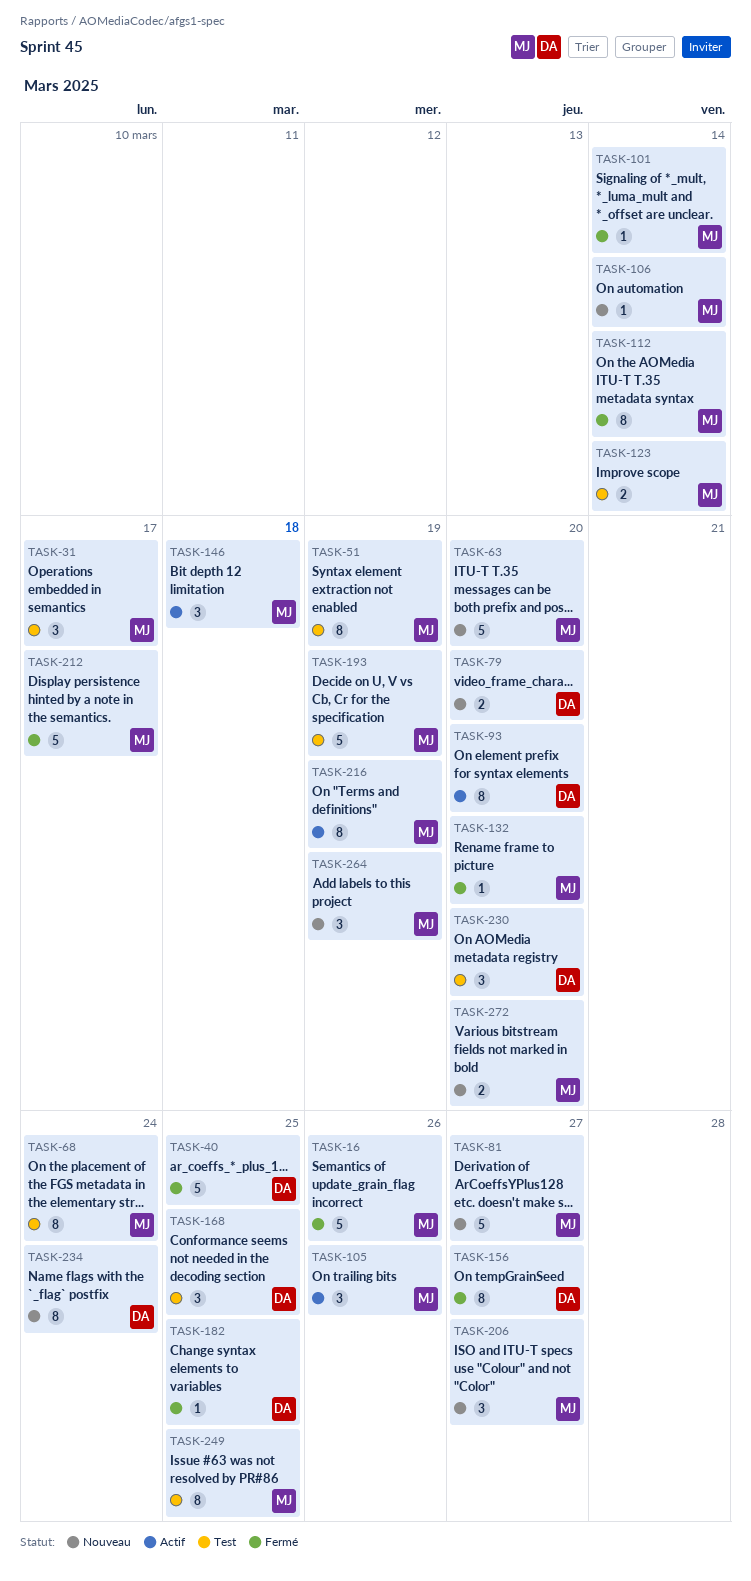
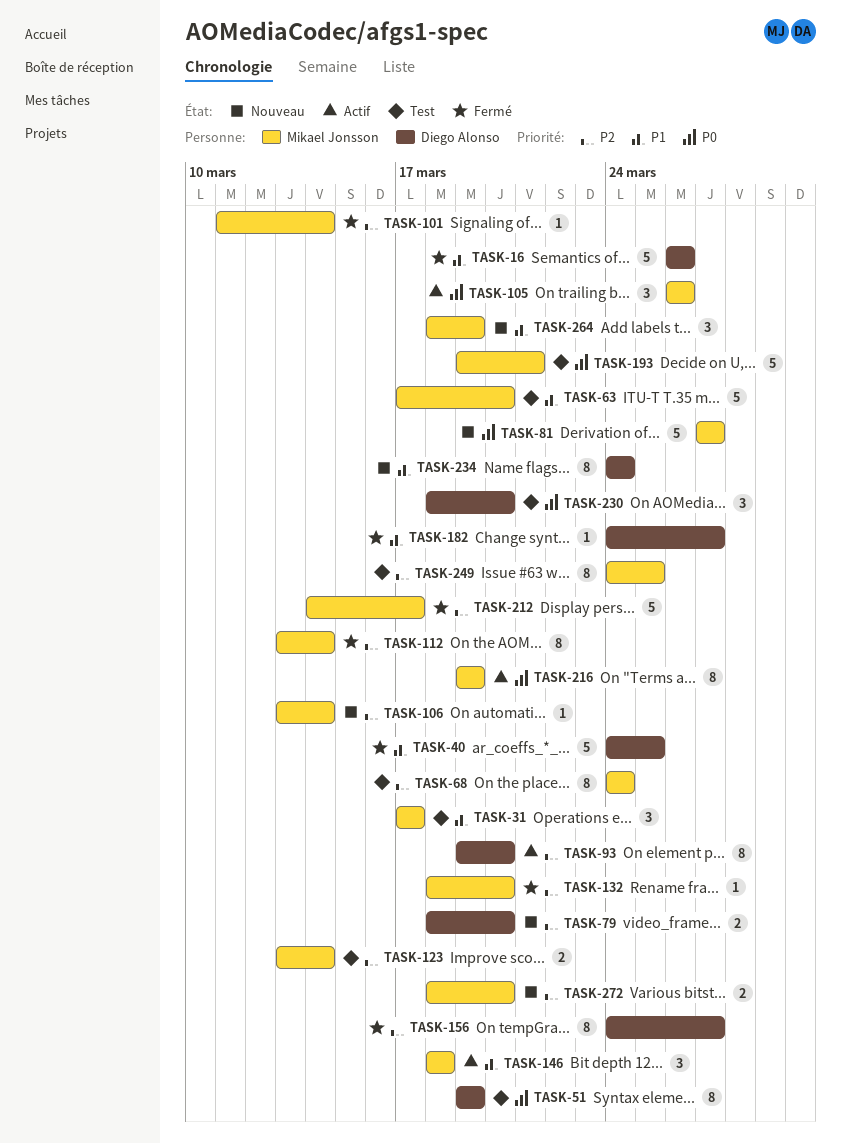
TASK-16, owner: Mikael Jonsson -> Diego Alonso
TASK-51, owner: Mikael Jonsson -> Diego Alonso
TASK-63, status: Nouveau -> Test
TASK-168: present -> none
TASK-182, due: Mar 25 -> Mar 27
TASK-193, due: Mar 19 -> Mar 21
TASK-206: present -> none

